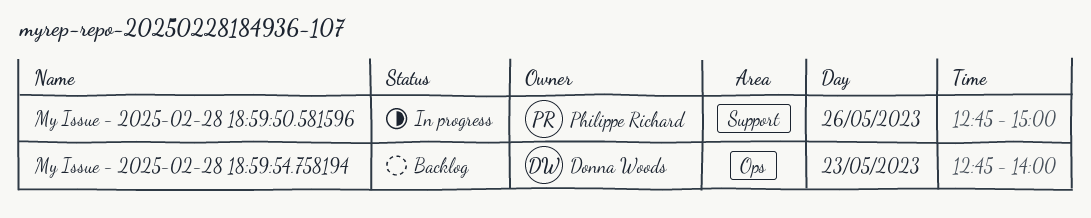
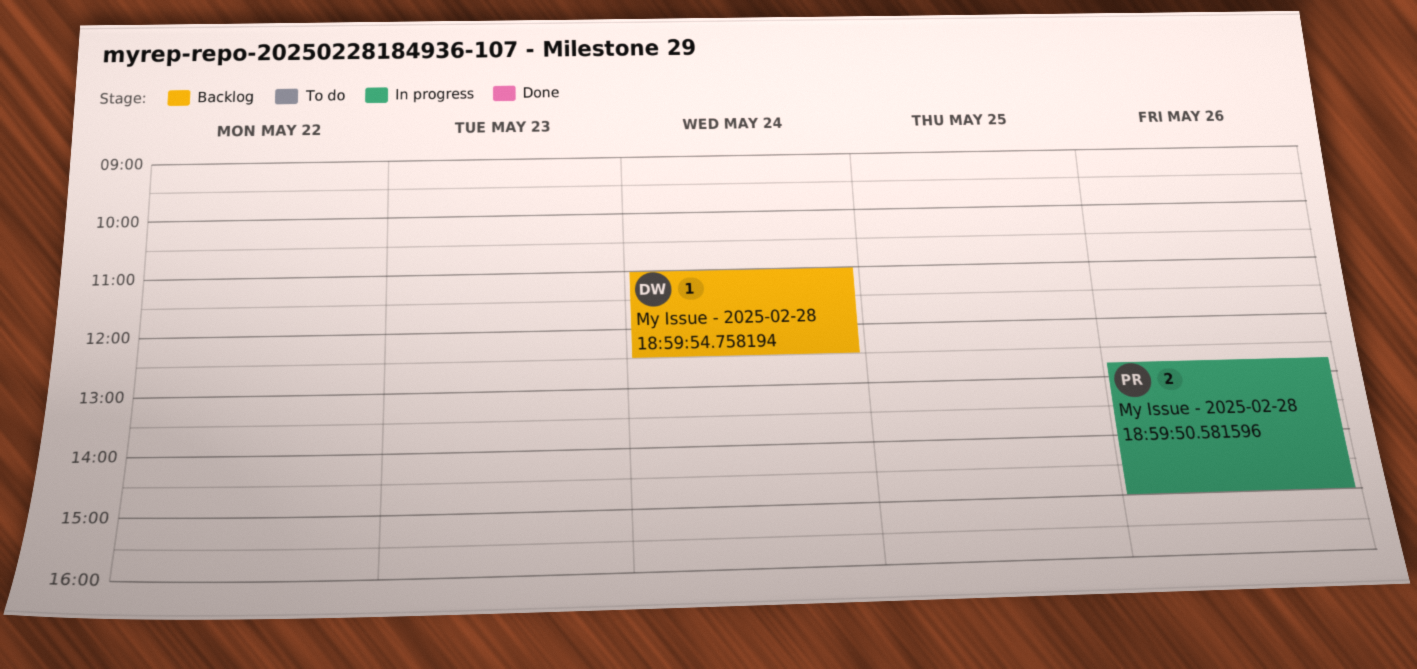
My Issue - 2025-02-28 18:59:54.758194, day: May 23 -> May 24
My Issue - 2025-02-28 18:59:54.758194, begins: 12:45 -> 11:00
My Issue - 2025-02-28 18:59:54.758194, ends: 14:00 -> 12:30

